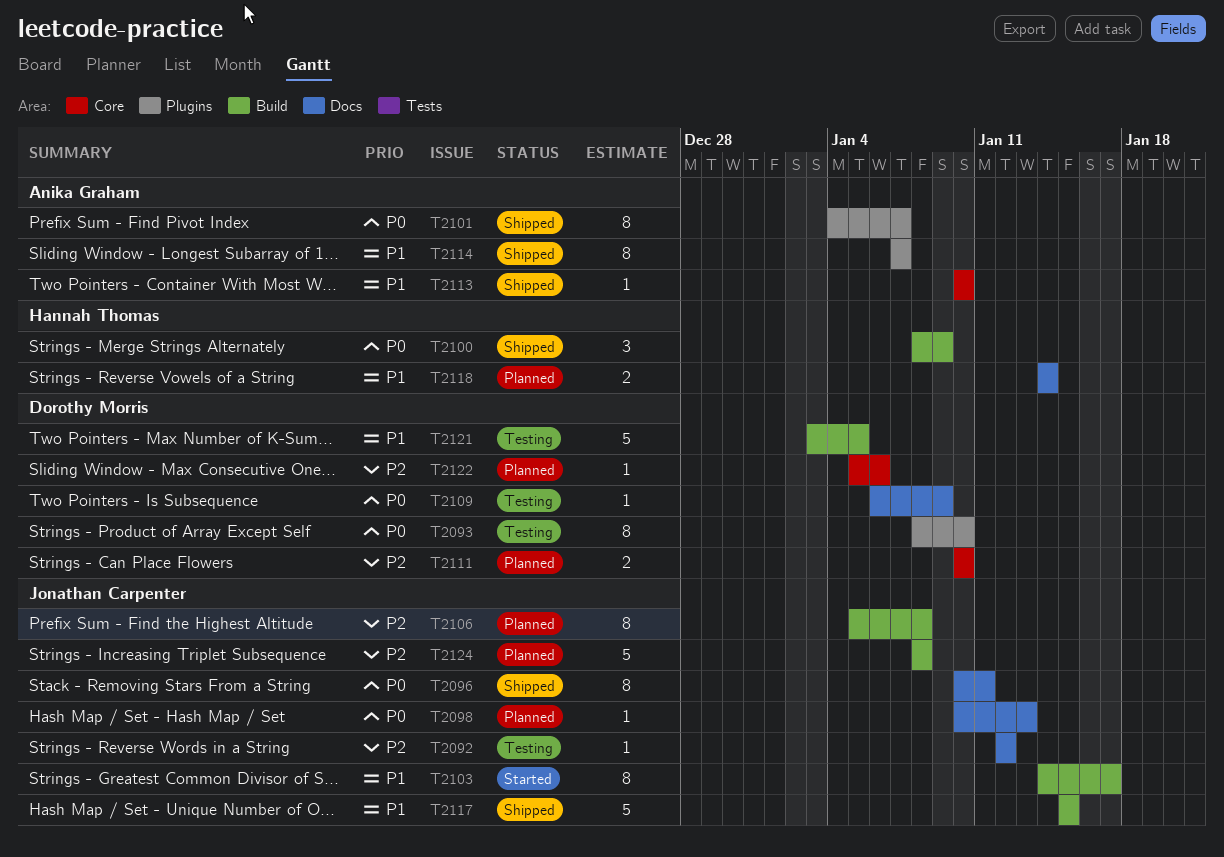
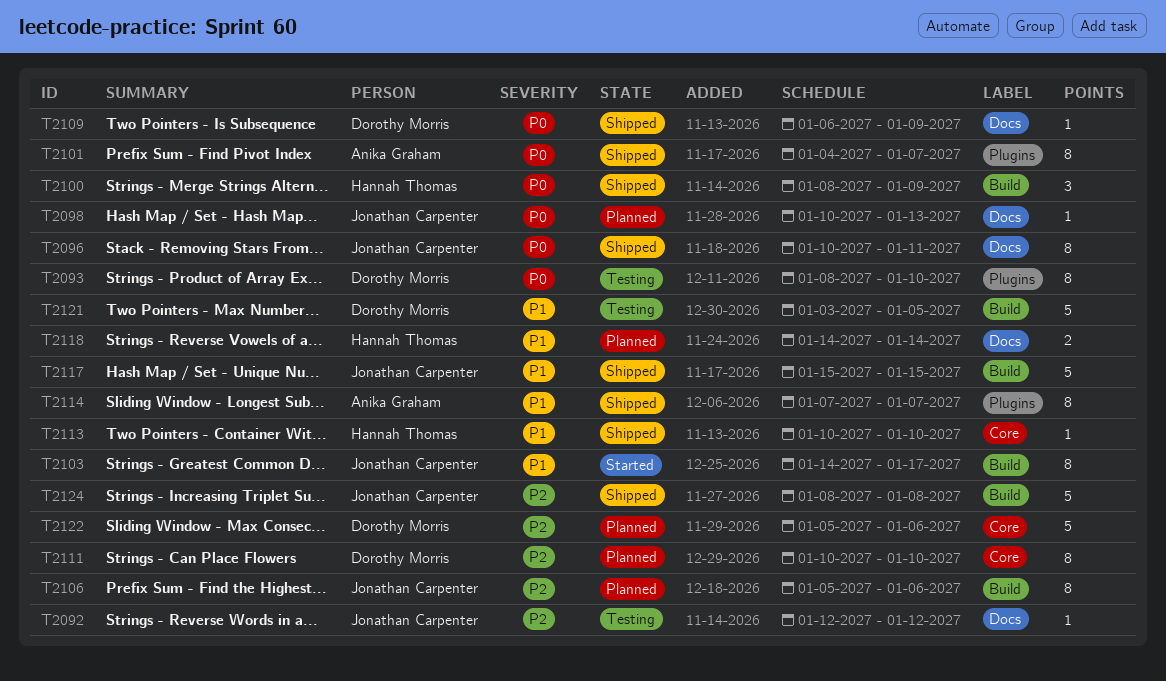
T2106, due: Jan 8 -> Jan 6
T2109, status: Testing -> Shipped
T2111, estimate: 2 -> 8
T2113, owner: Anika Graham -> Hannah Thomas
T2122, estimate: 1 -> 5
T2124, status: Planned -> Shipped

